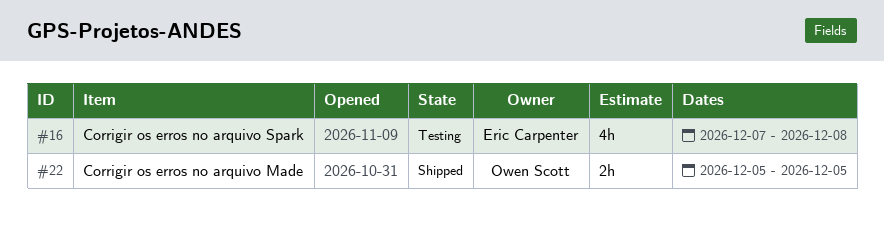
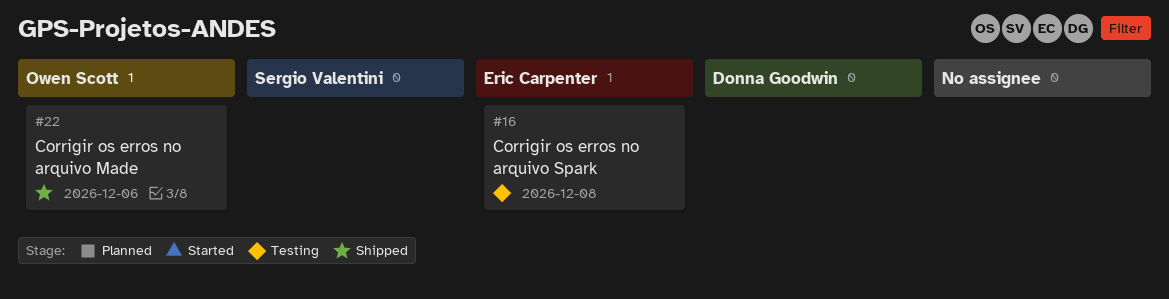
#22, due: Dec 5 -> Dec 6

